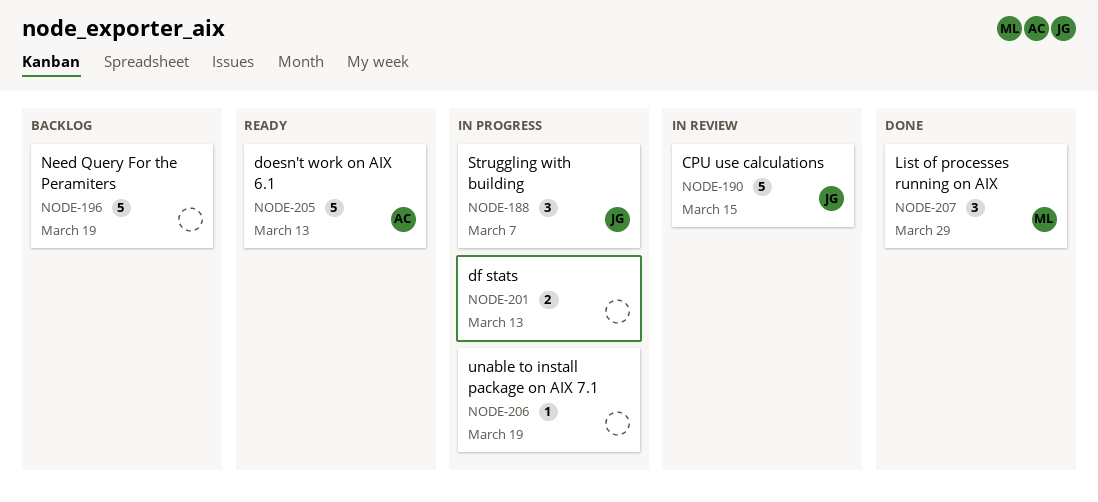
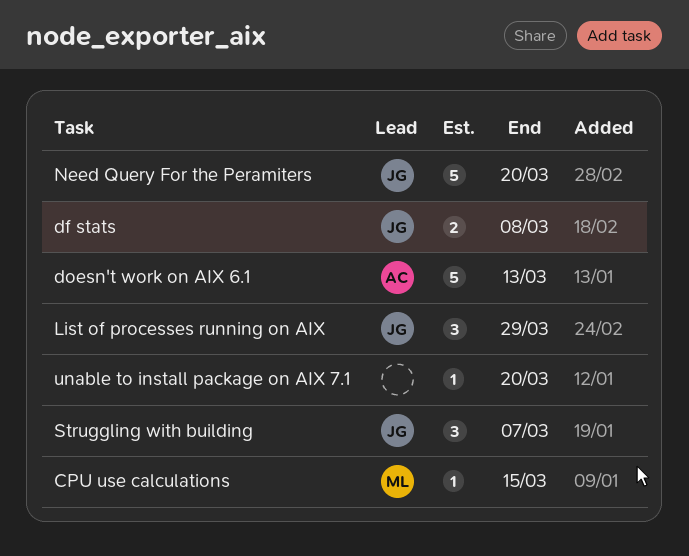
CPU use calculations, owner: JG -> ML
CPU use calculations, estimate: 5 -> 1
df stats, owner: none -> JG
df stats, due: Mar 13 -> Mar 8
List of processes running on AIX, owner: ML -> JG
Need Query For the Peramiters, owner: none -> JG
Need Query For the Peramiters, due: Mar 19 -> Mar 20
unable to install package on AIX 7.1, due: Mar 19 -> Mar 20

